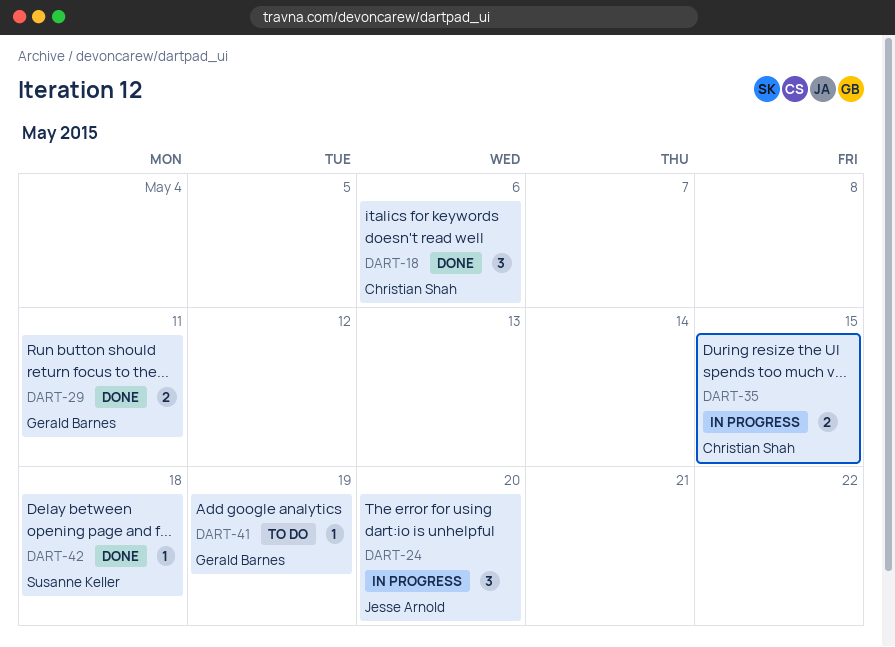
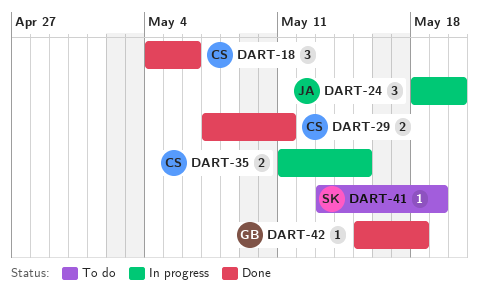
DART-29, owner: Gerald Barnes -> Christian Shah
DART-41, owner: Gerald Barnes -> Susanne Keller
DART-42, owner: Susanne Keller -> Gerald Barnes

